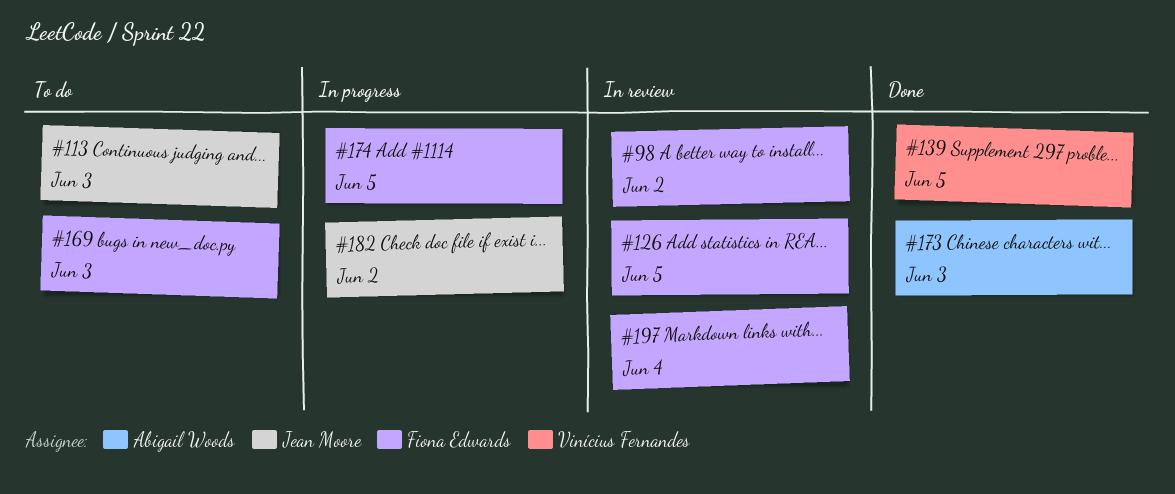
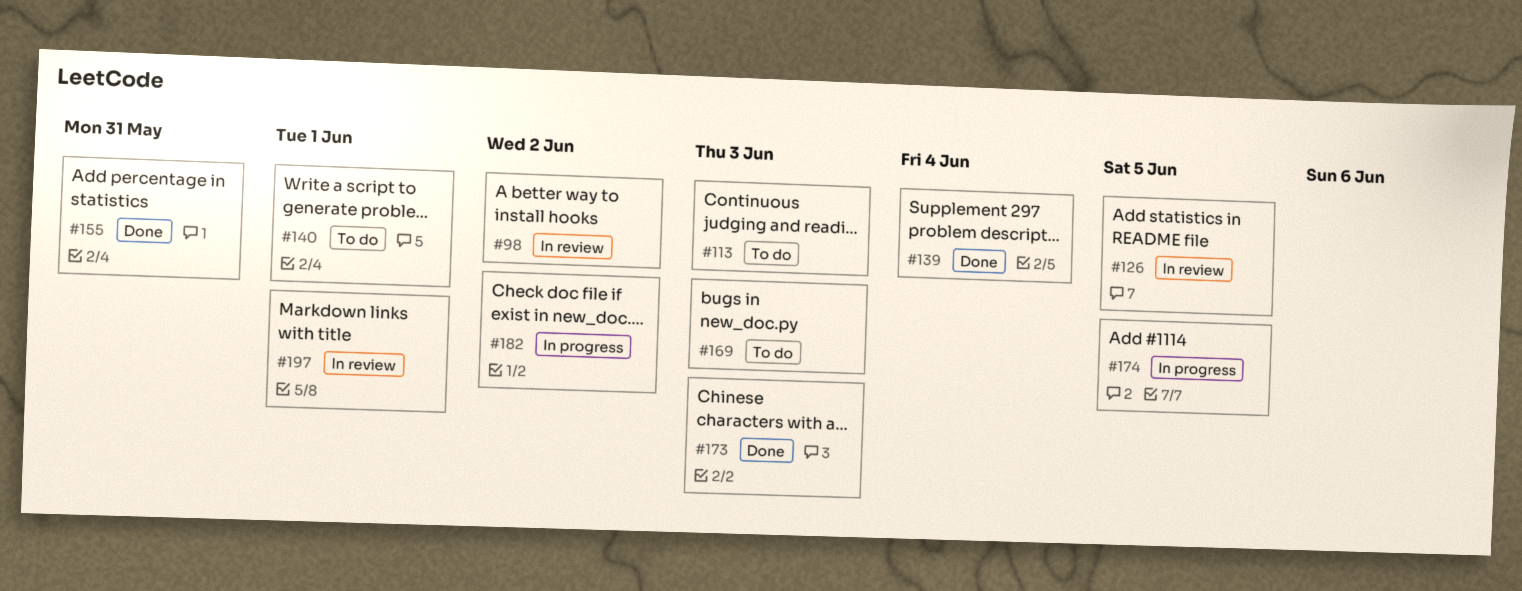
#139, due: Jun 5 -> Jun 4
#140: none -> present
#155: none -> present
#197, due: Jun 4 -> Jun 1

